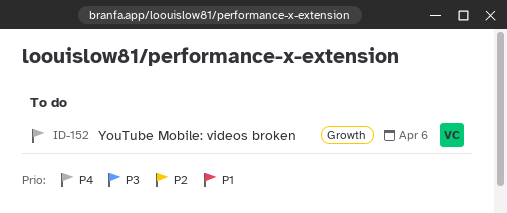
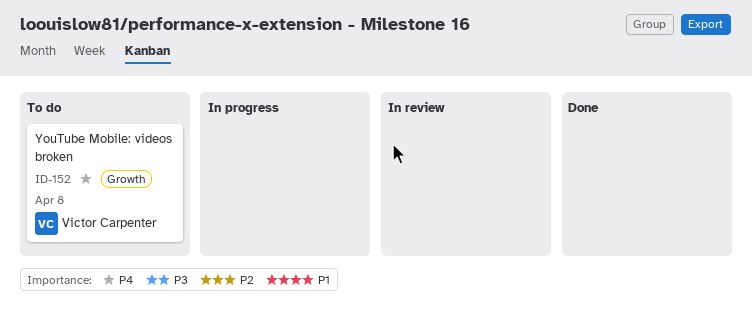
ID-152, due: Apr 6 -> Apr 8

